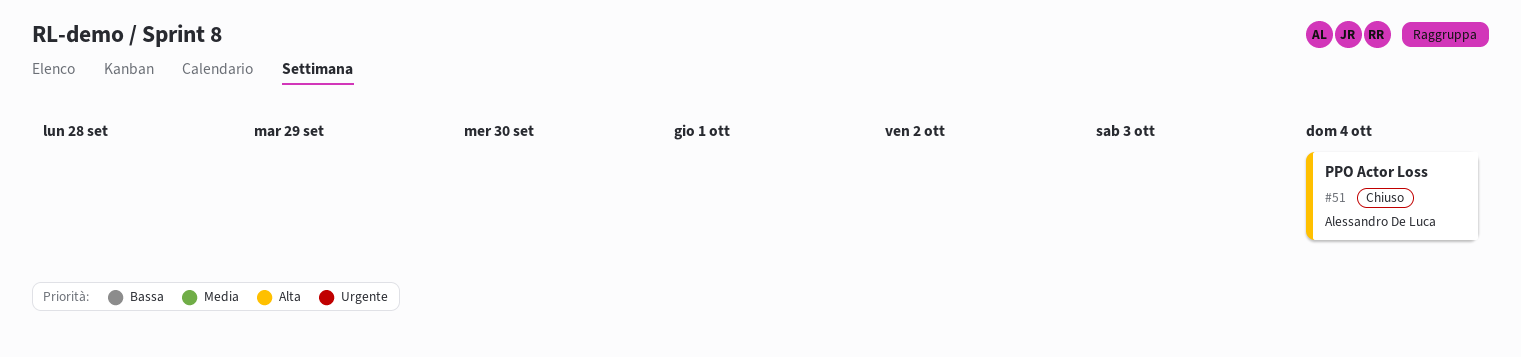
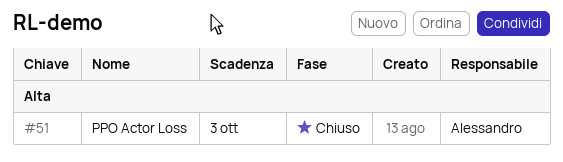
#51, due: Oct 4 -> Oct 3

